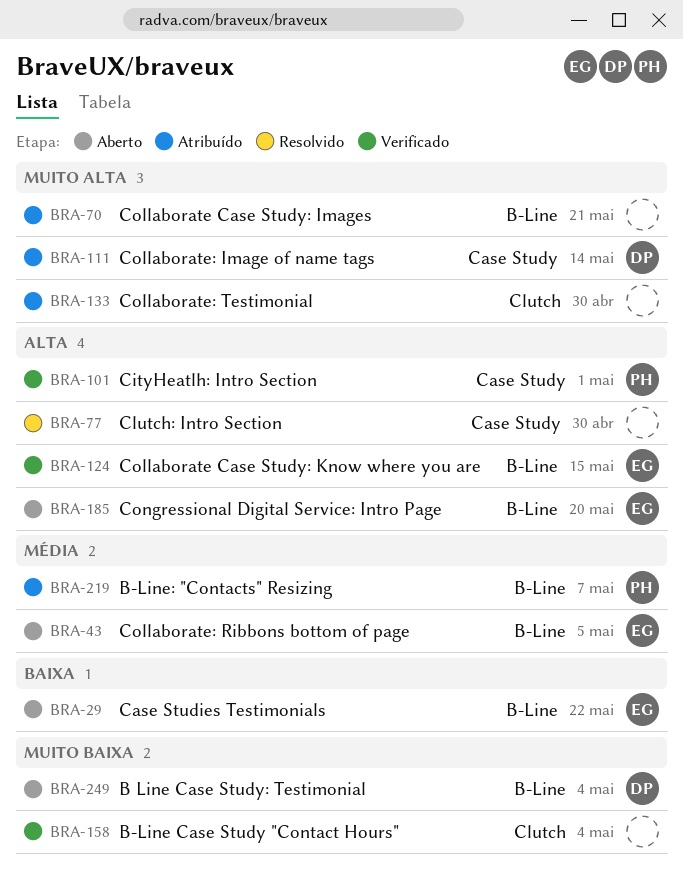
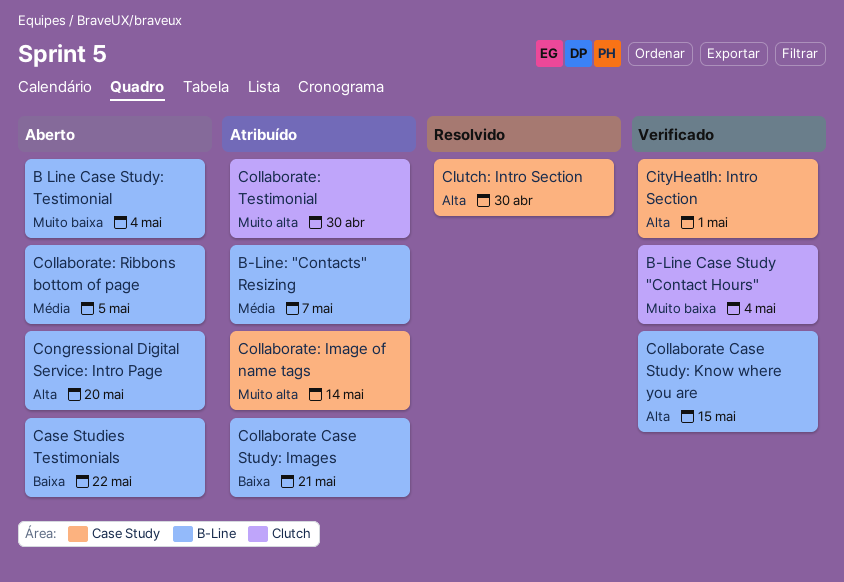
Collaborate Case Study: Images, priority: Muito alta -> Baixa

